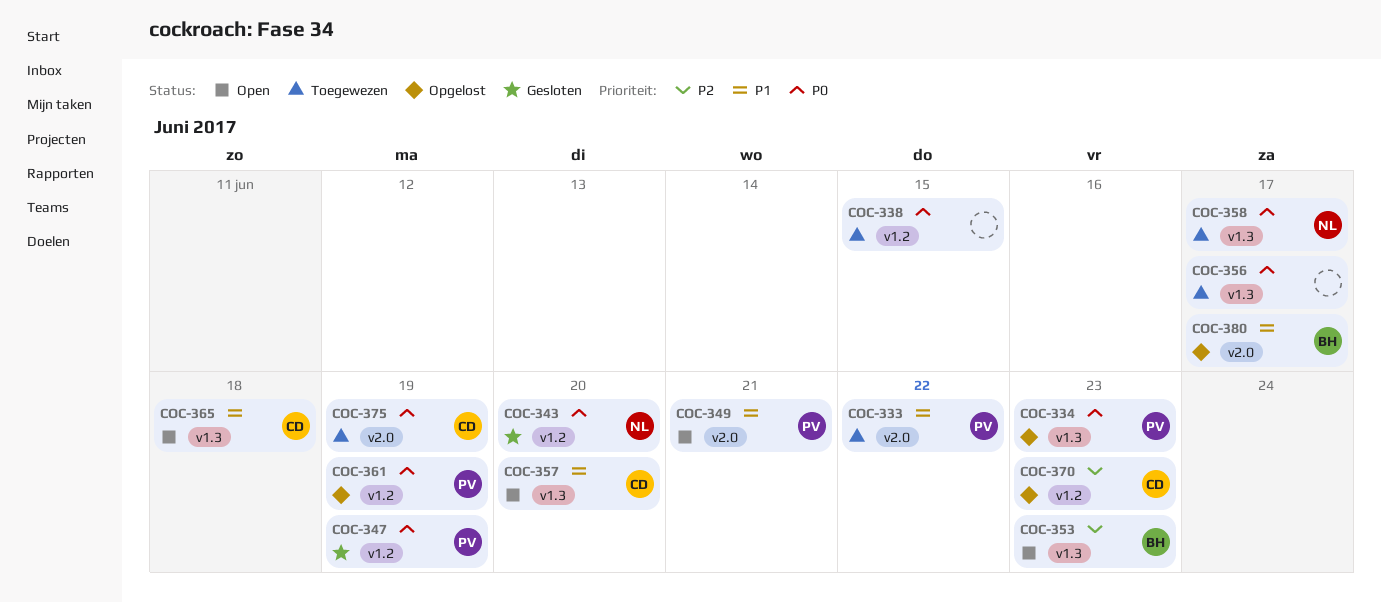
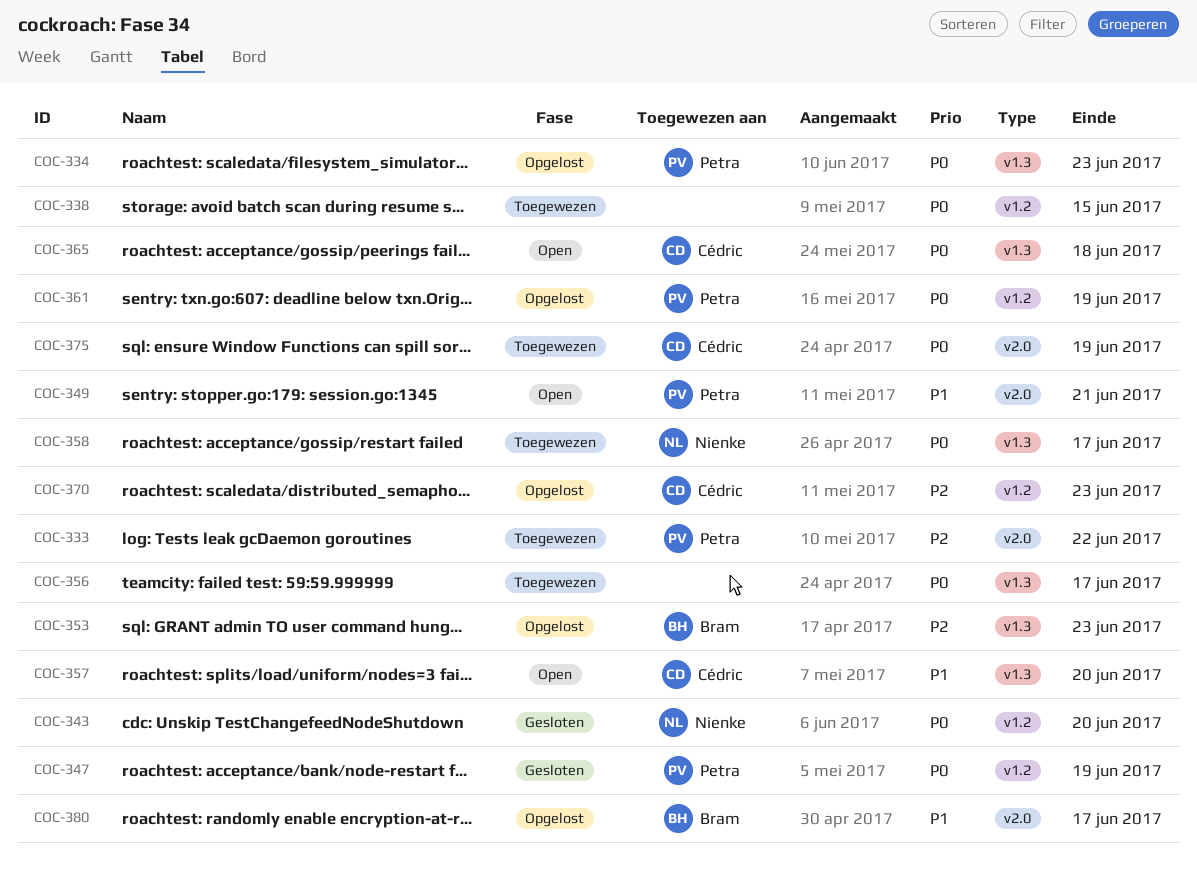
COC-333, priority: P1 -> P2
COC-353, status: Open -> Opgelost
COC-365, priority: P1 -> P0

